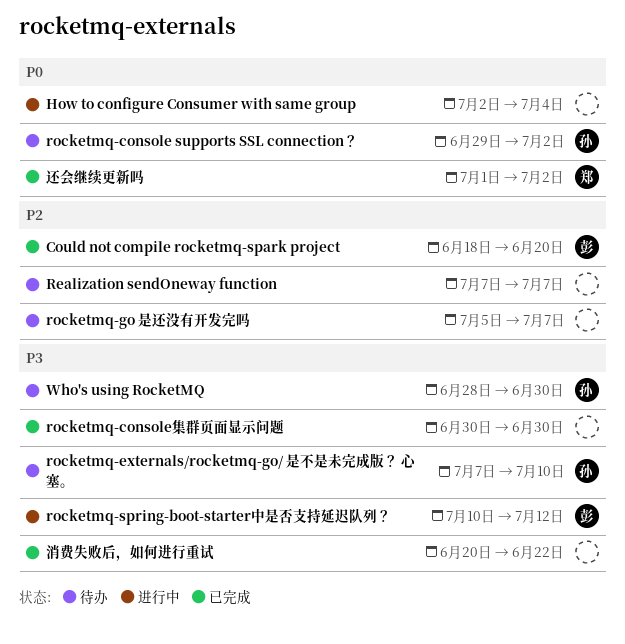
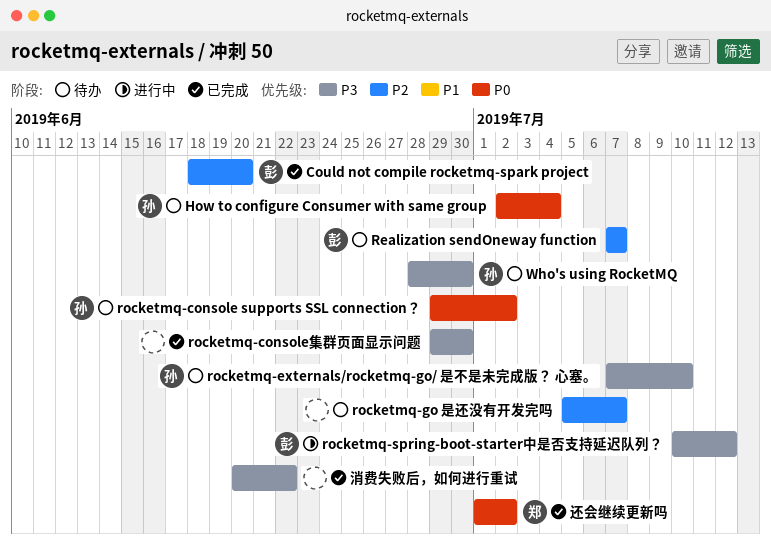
How to configure Consumer with same group, status: 进行中 -> 待办
How to configure Consumer with same group, owner: none -> 孙
Realization sendOneway function, owner: none -> 彭
rocketmq-console集群页面显示问题, start: Jun 30 -> Jun 29

